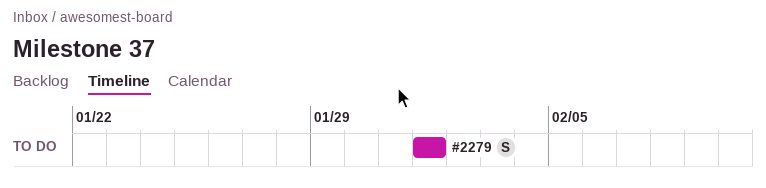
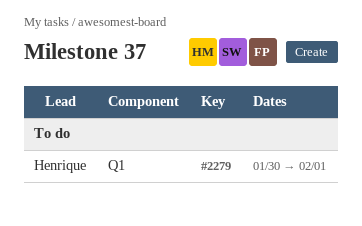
#2279, start: Feb 1 -> Jan 30

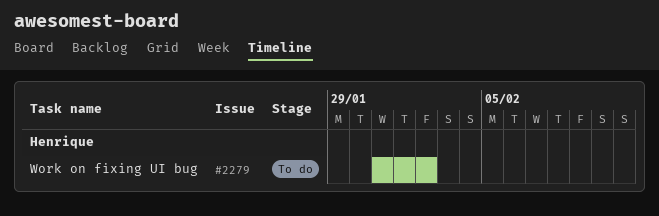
#2279, start: Jan 30 -> Jan 31
#2279, due: Feb 1 -> Feb 2

